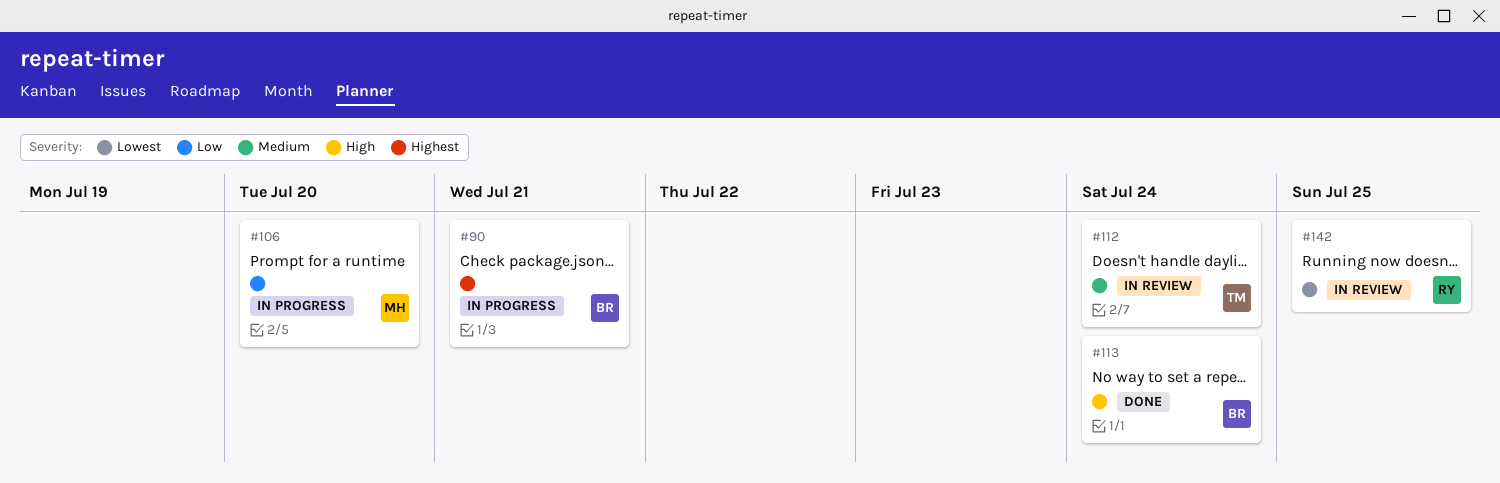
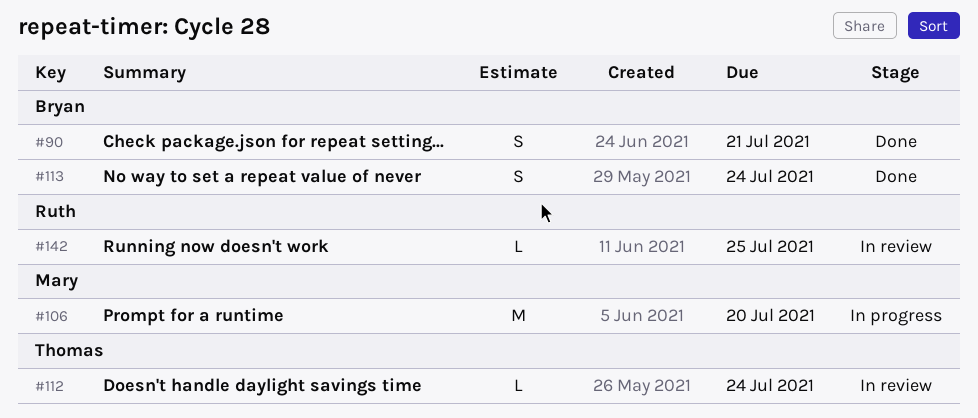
#90, status: In progress -> Done

